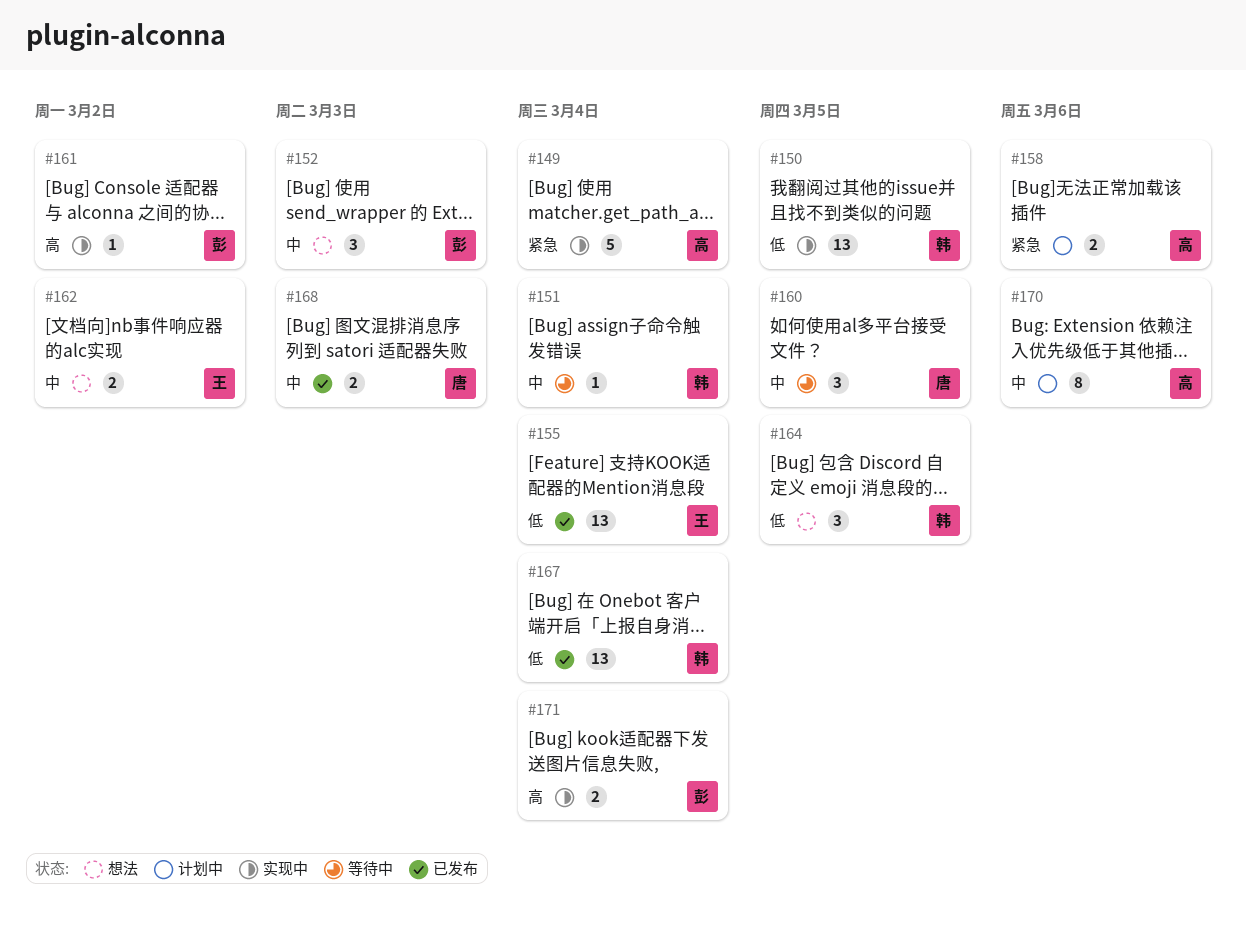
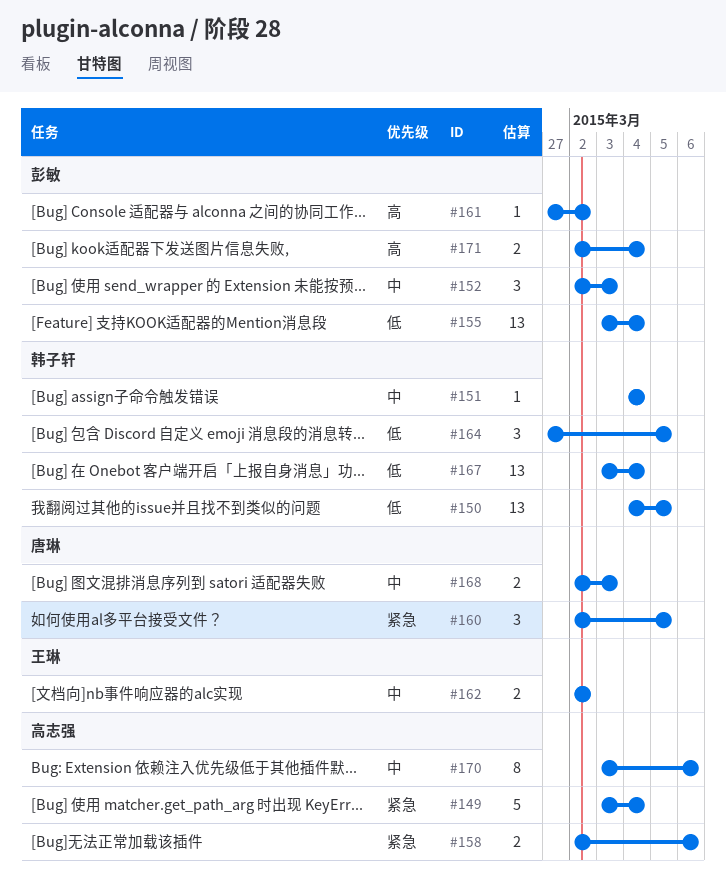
#155, owner: 王琳 -> 彭敏
#160, priority: 中 -> 紧急

